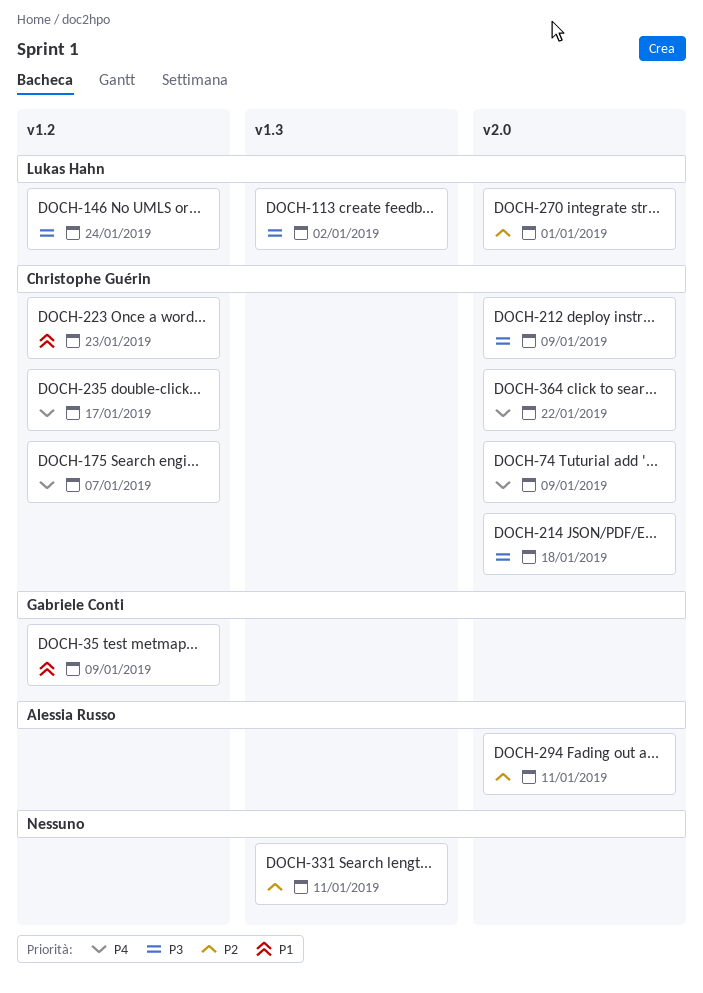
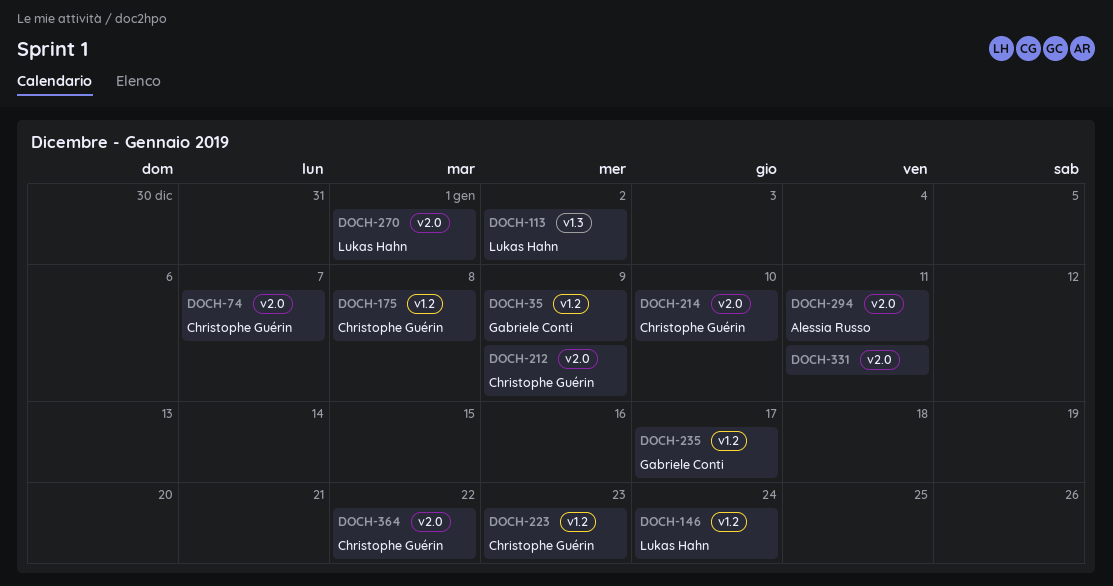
DOCH-74, due: Jan 9 -> Jan 7
DOCH-175, due: Jan 7 -> Jan 8
DOCH-214, due: Jan 18 -> Jan 10
DOCH-235, owner: Christophe Guérin -> Gabriele Conti
DOCH-331, label: v1.3 -> v2.0

